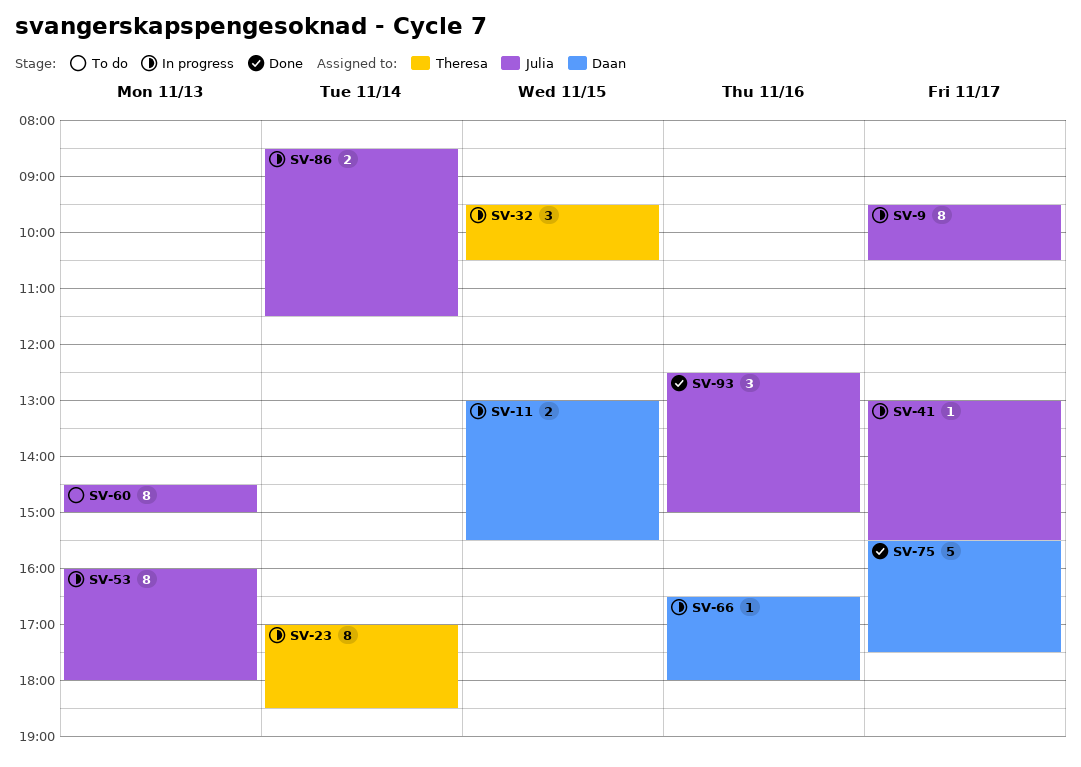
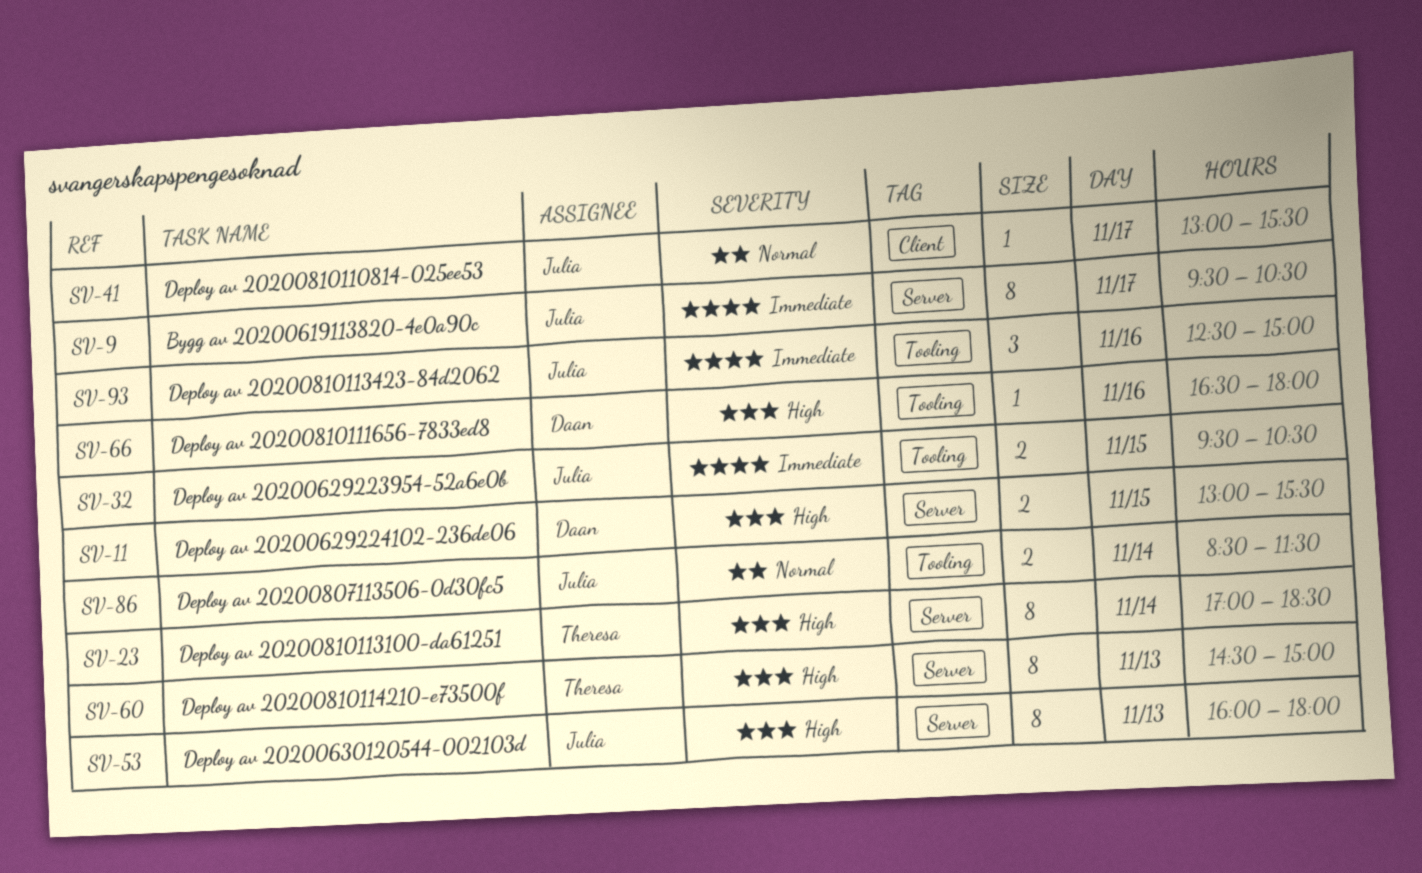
SV-32, owner: Theresa -> Julia
SV-32, estimate: 3 -> 2
SV-60, owner: Julia -> Theresa
SV-75: present -> none

